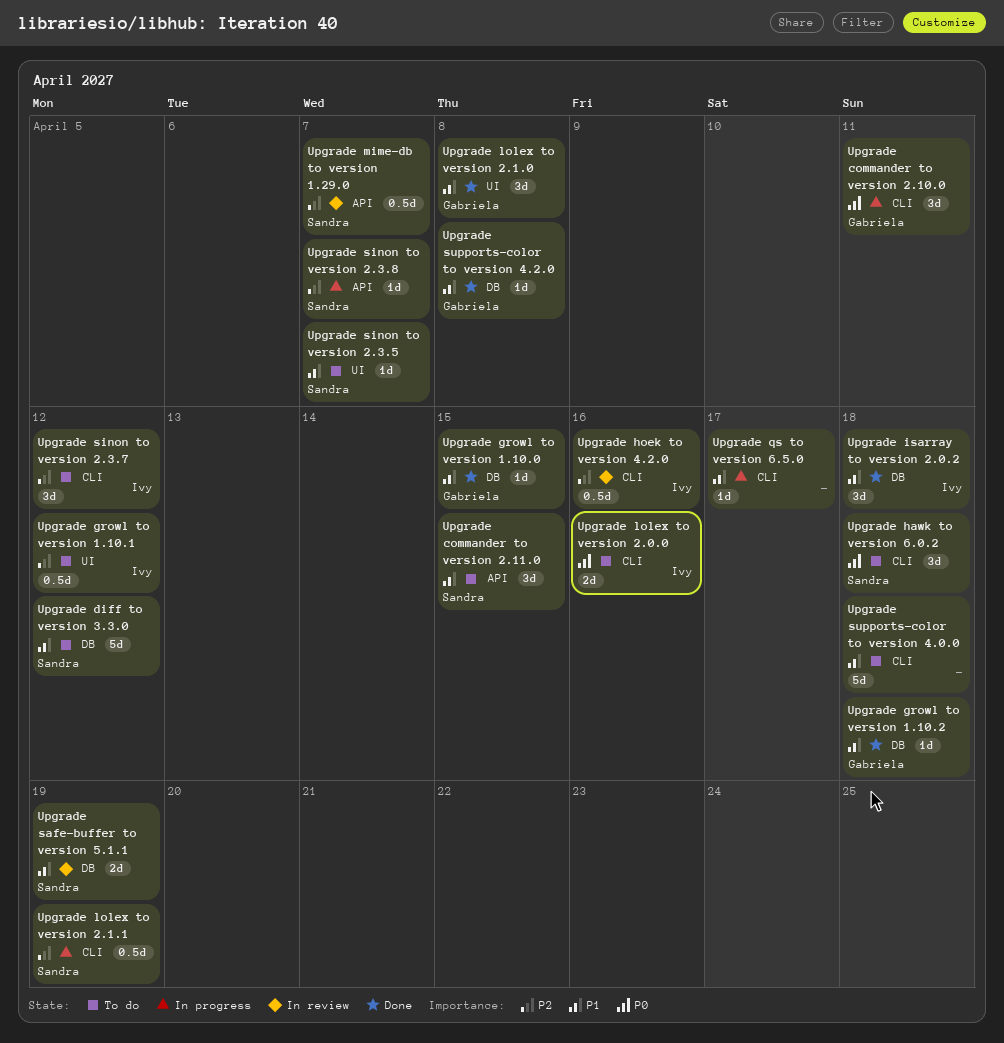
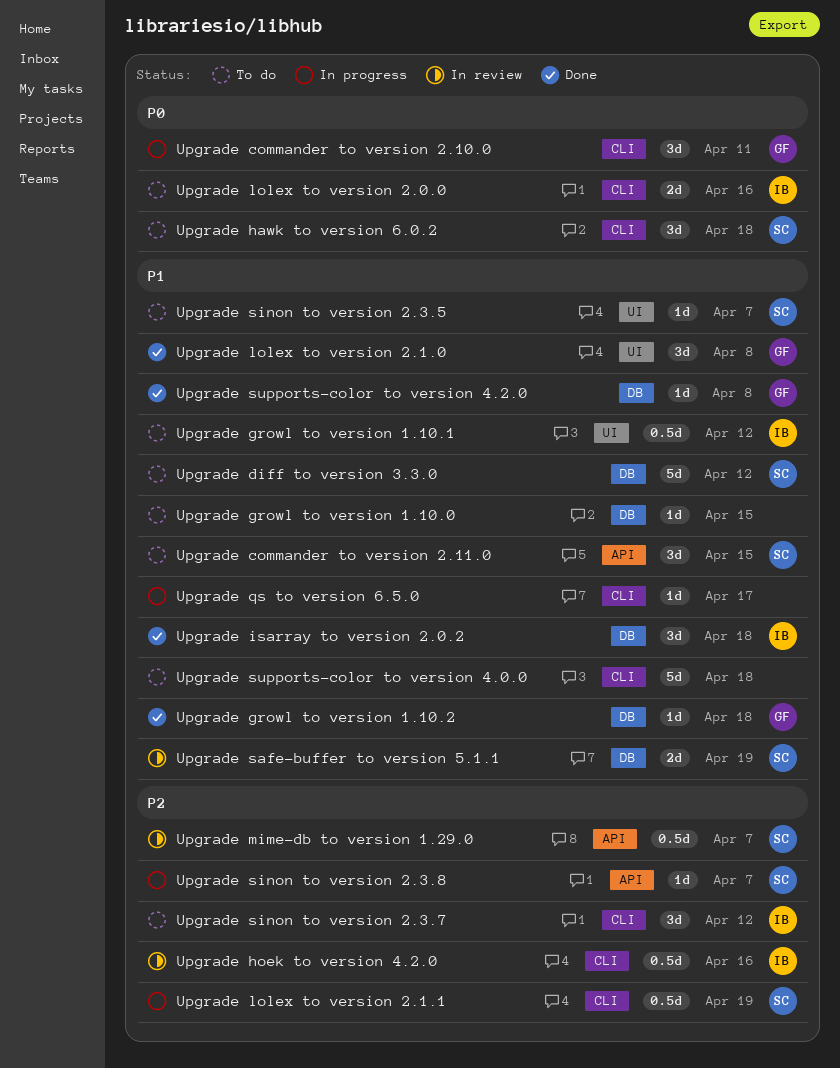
Upgrade growl to version 1.10.0, status: Done -> To do
Upgrade growl to version 1.10.0, owner: Gabriela -> none
Upgrade growl to version 1.10.1, priority: P2 -> P1

